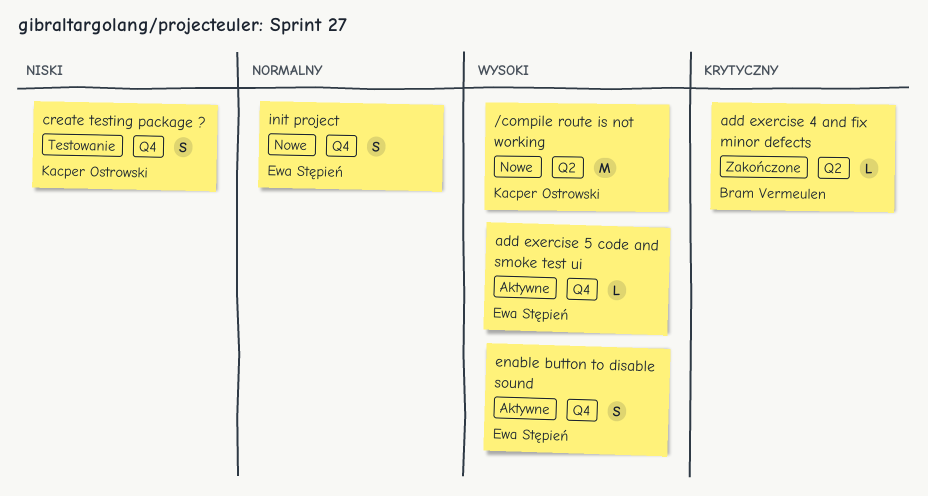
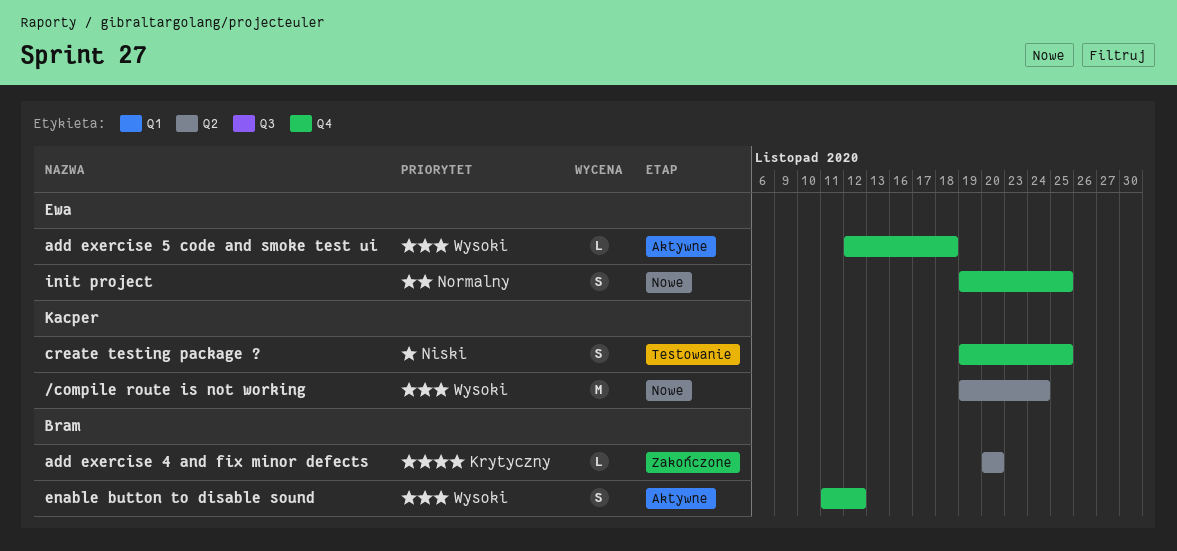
enable button to disable sound, owner: Ewa Stępień -> Bram Vermeulen

